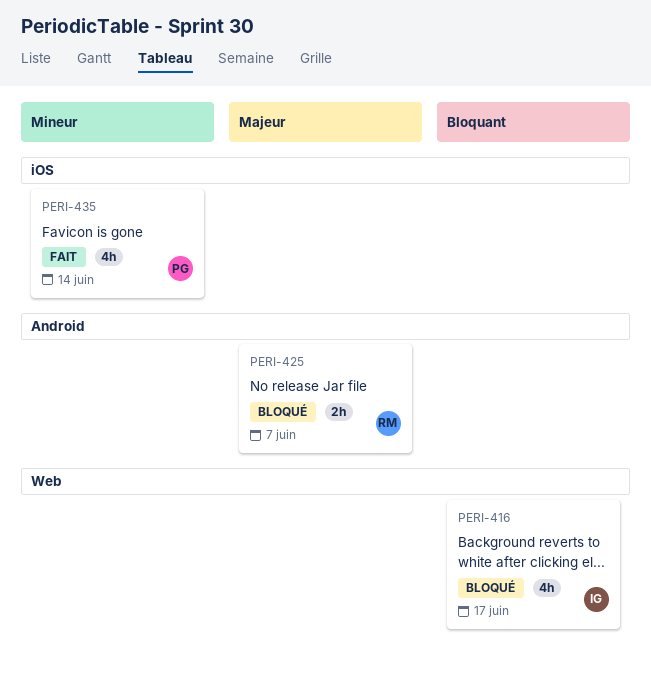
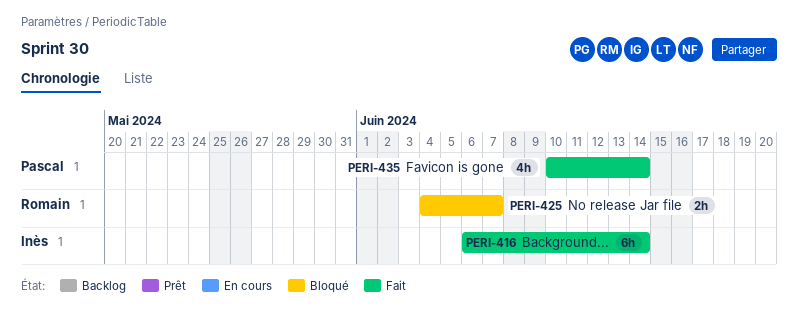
PERI-416, status: Bloqué -> Fait
PERI-416, estimate: 4h -> 6h
PERI-416, due: Jun 17 -> Jun 14

